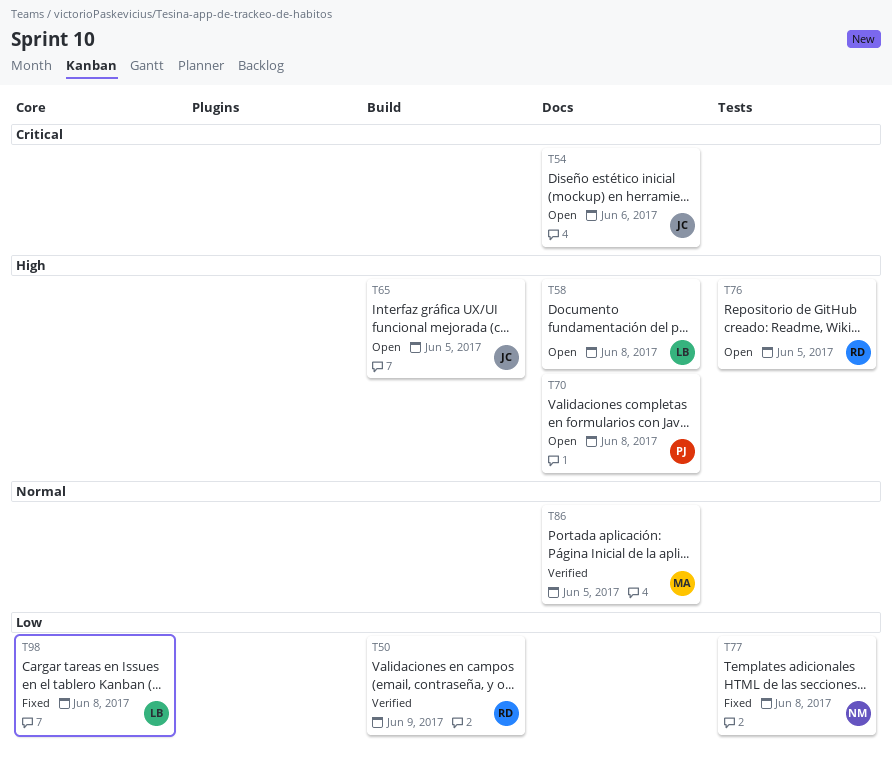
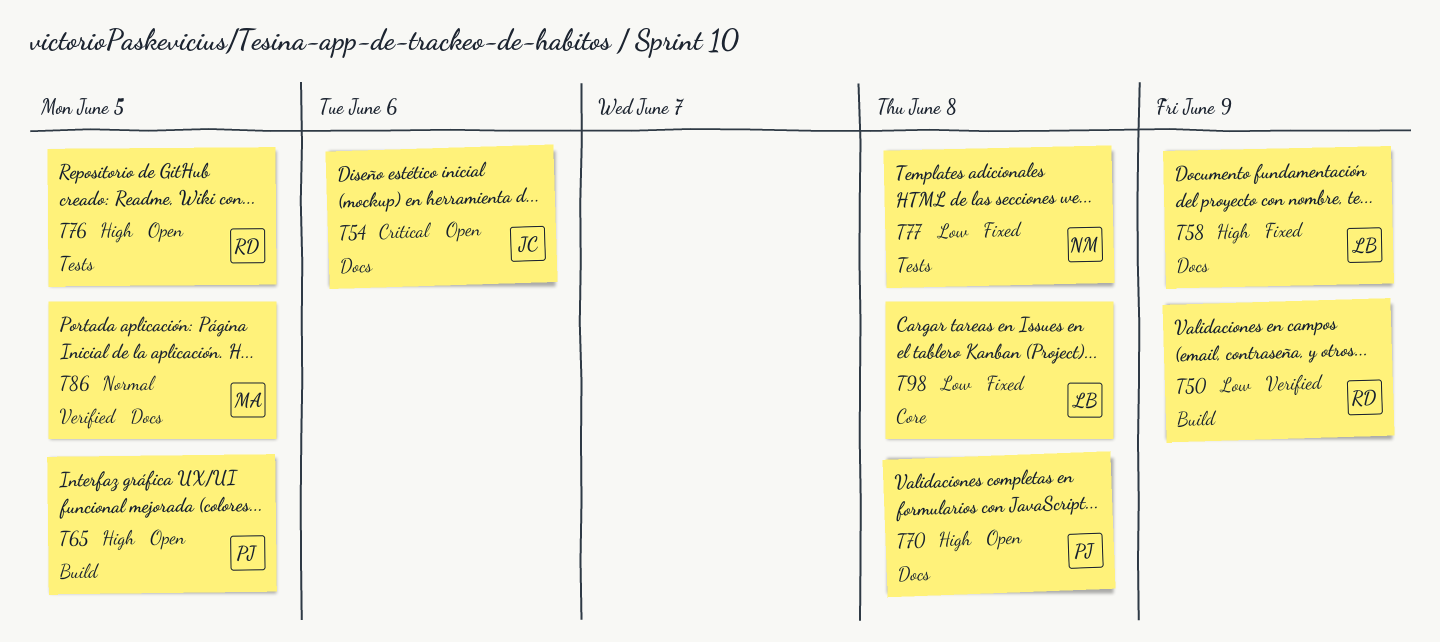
T58, status: Open -> Fixed
T58, due: Jun 8 -> Jun 9
T65, owner: JC -> PJ

